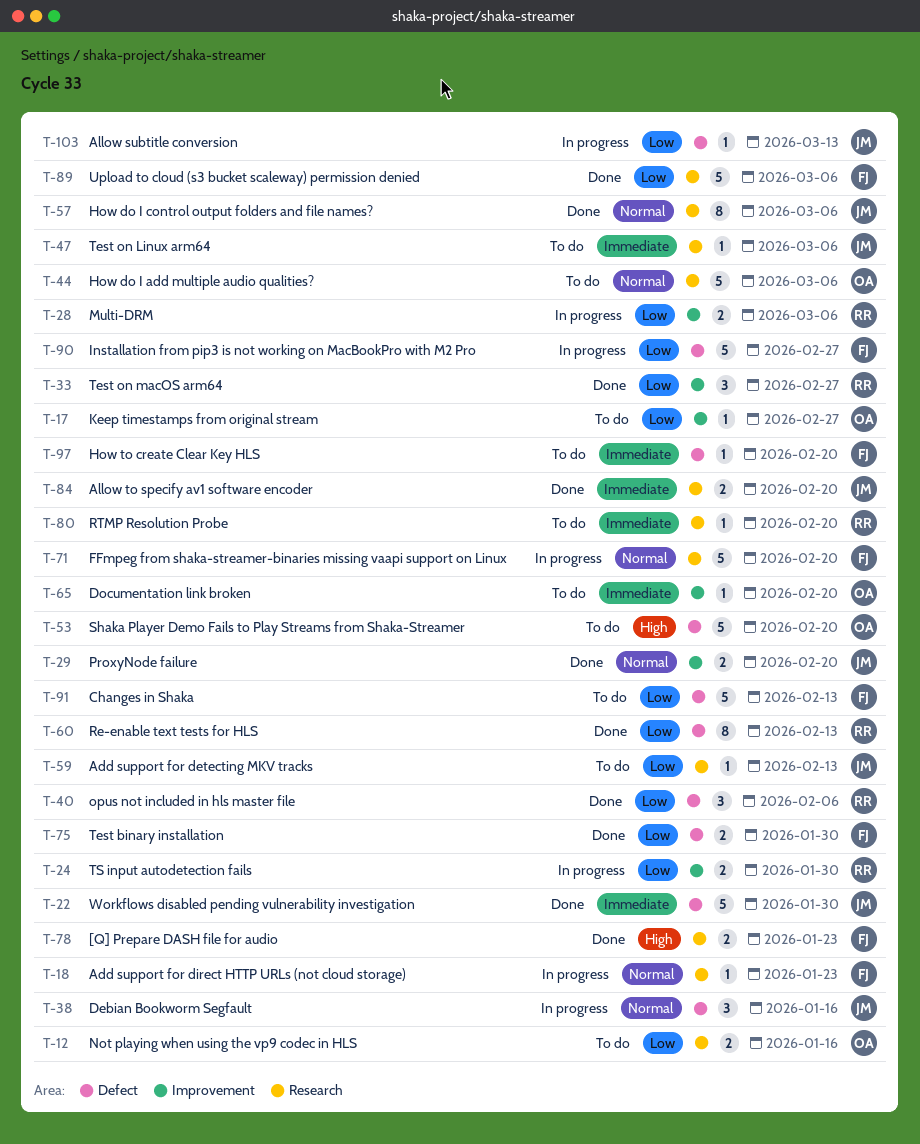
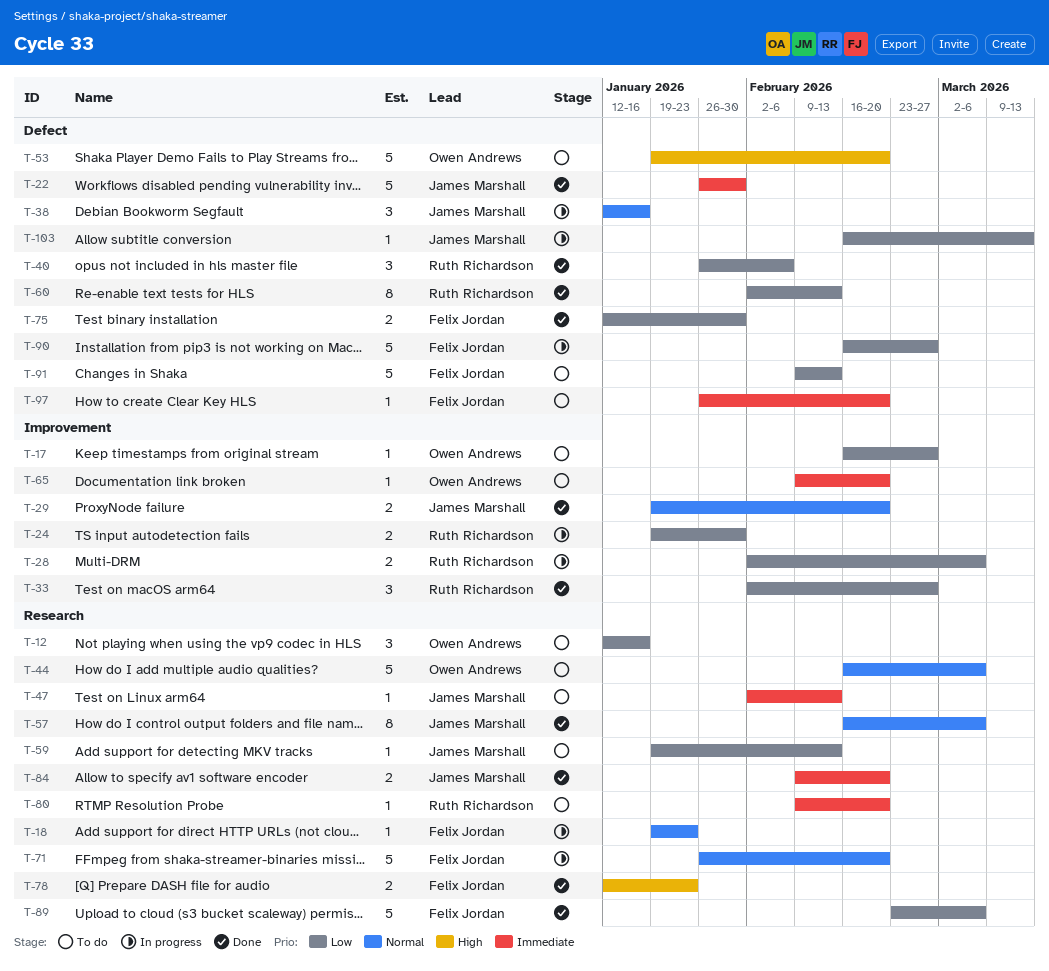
T-12, estimate: 2 -> 3
T-47, due: Mar 6 -> Feb 13

